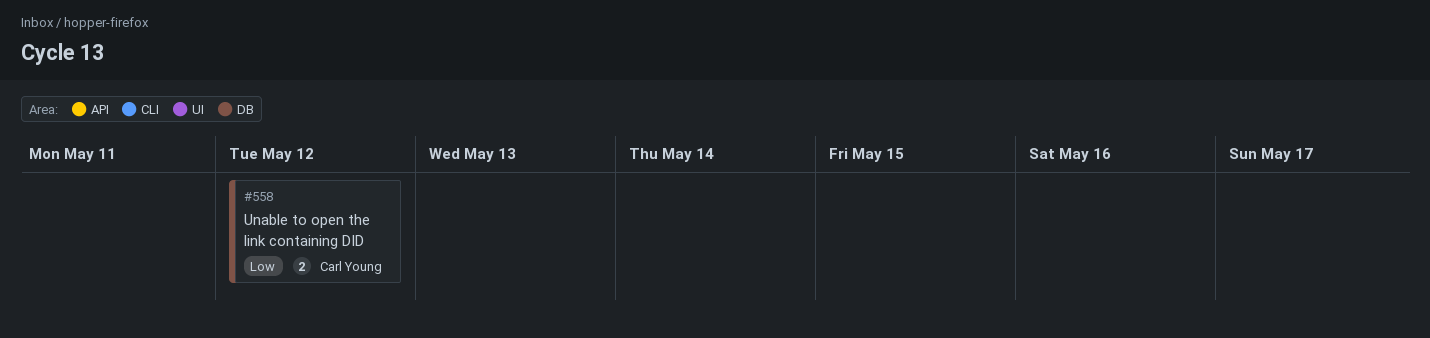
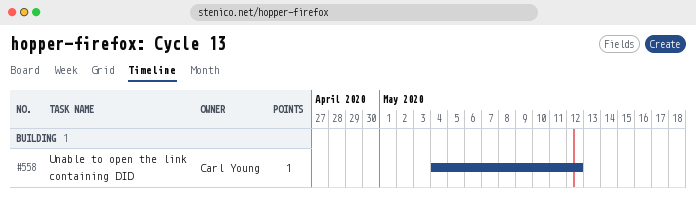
#558, estimate: 2 -> 1

